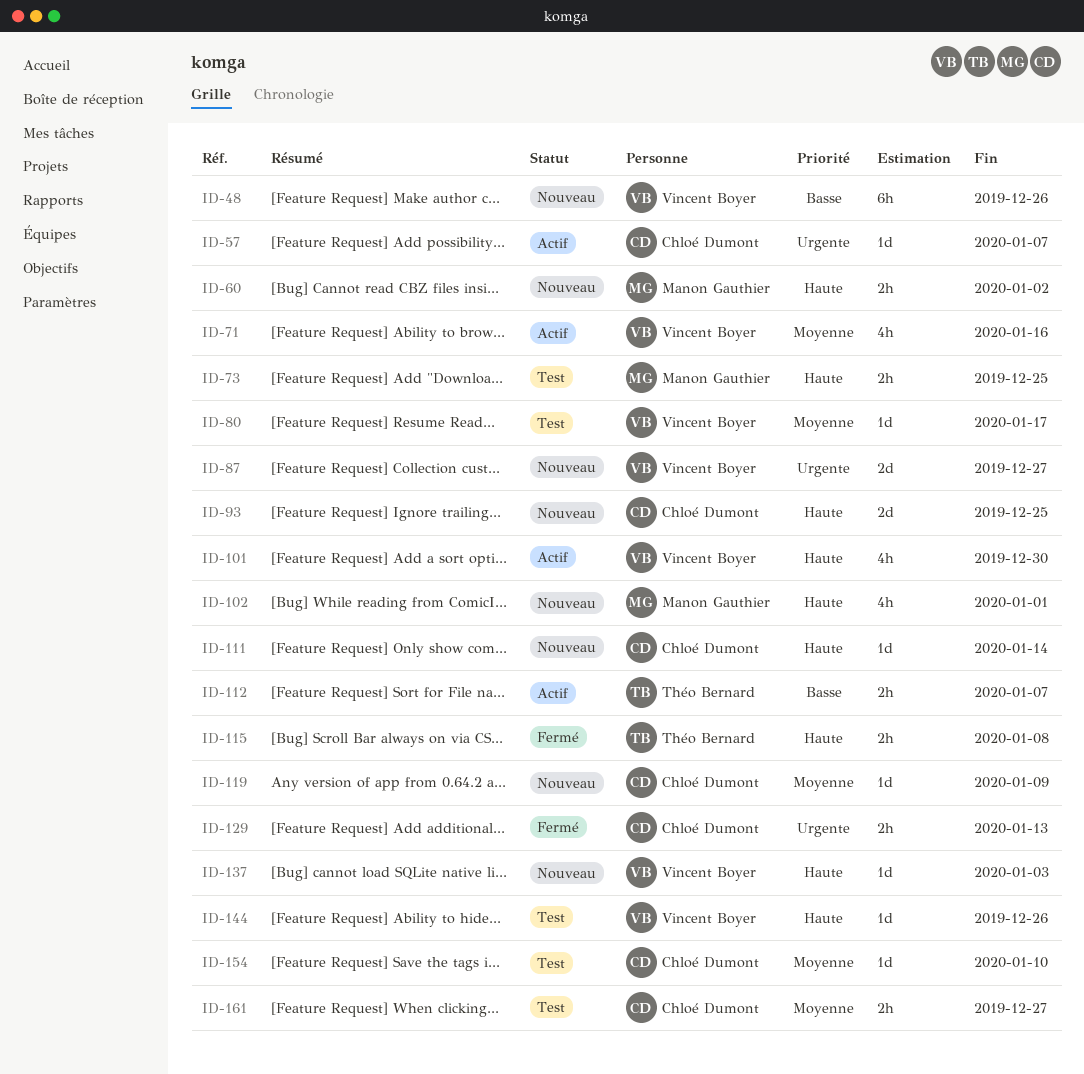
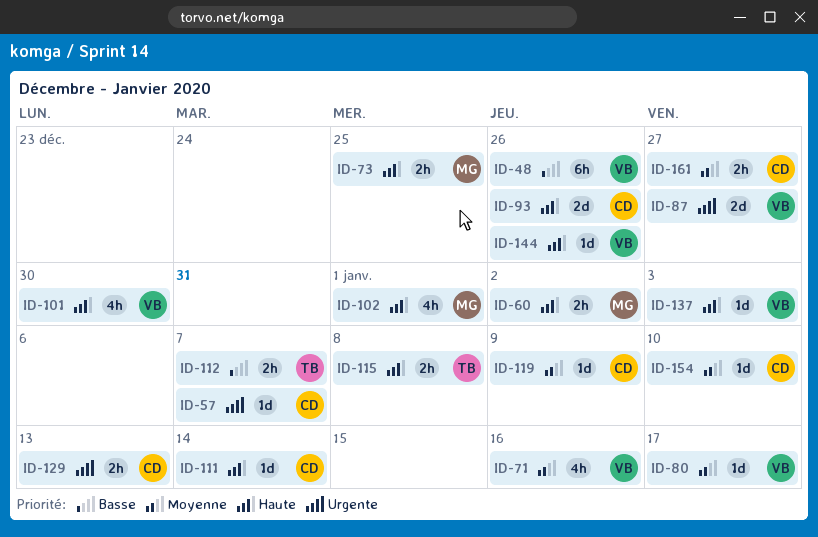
ID-93, due: Dec 25 -> Dec 26

